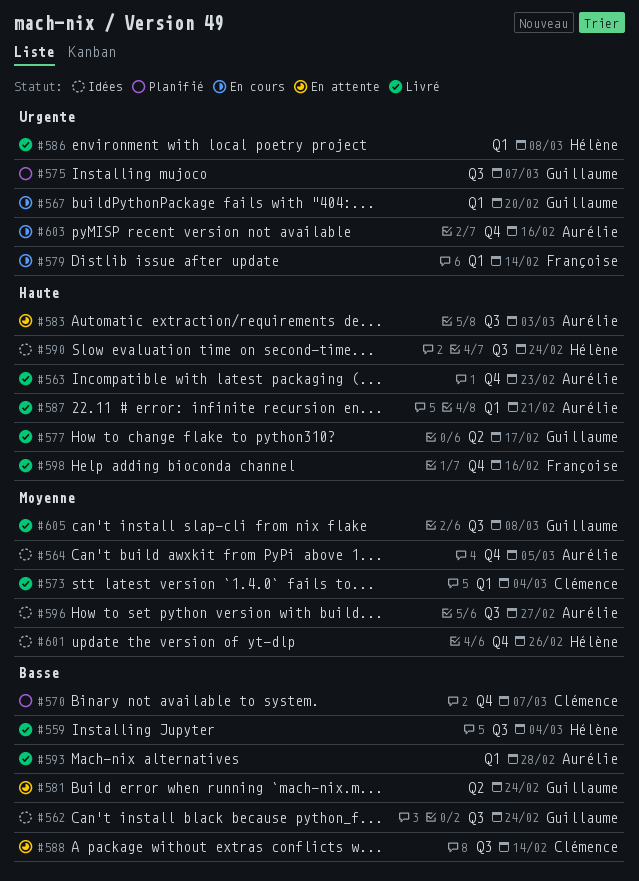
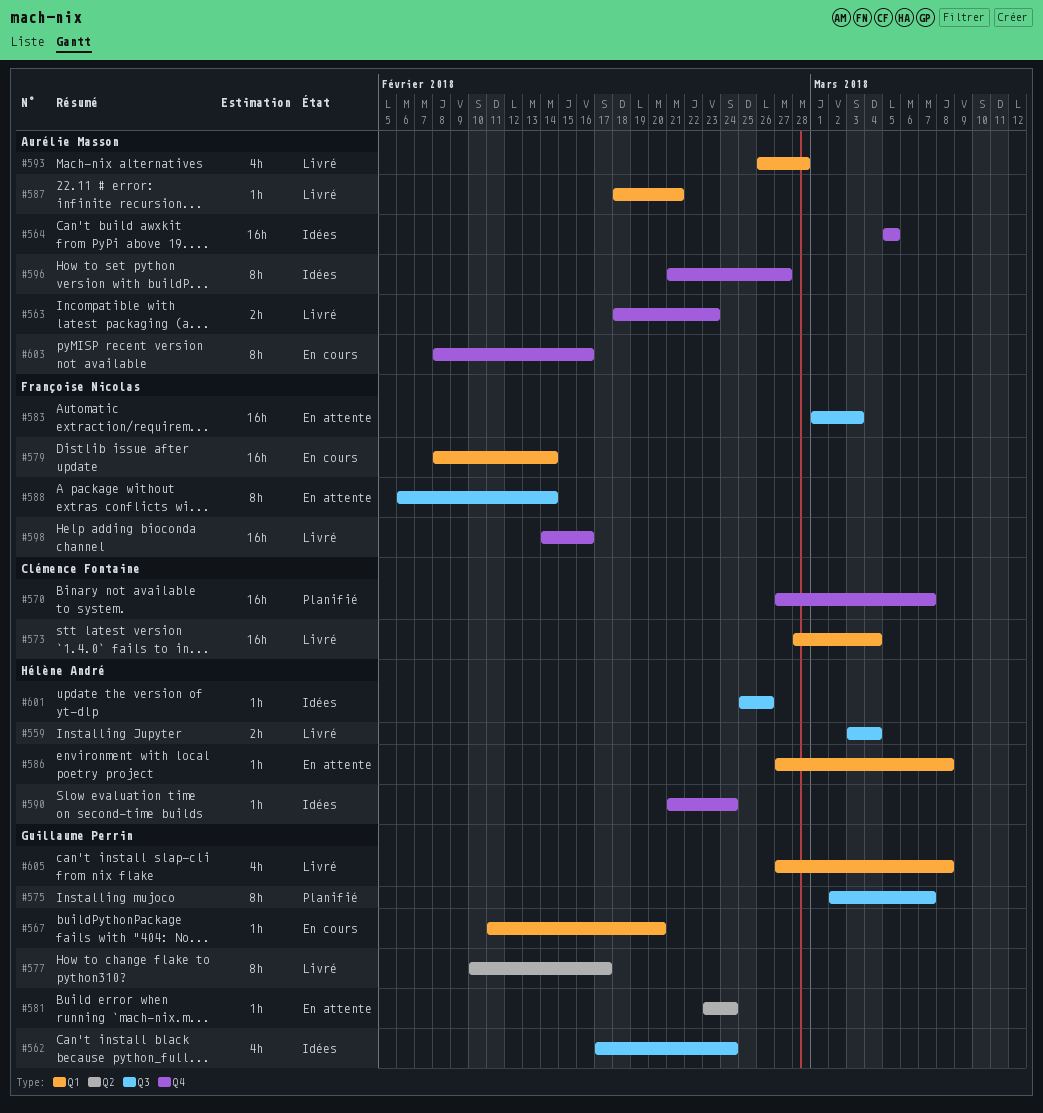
#583, owner: Aurélie Masson -> Françoise Nicolas
#586, status: Livré -> En attente
#588, owner: Clémence Fontaine -> Françoise Nicolas
#590, label: Q3 -> Q4
#596, label: Q3 -> Q4
#601, label: Q4 -> Q3
#605, label: Q3 -> Q1

